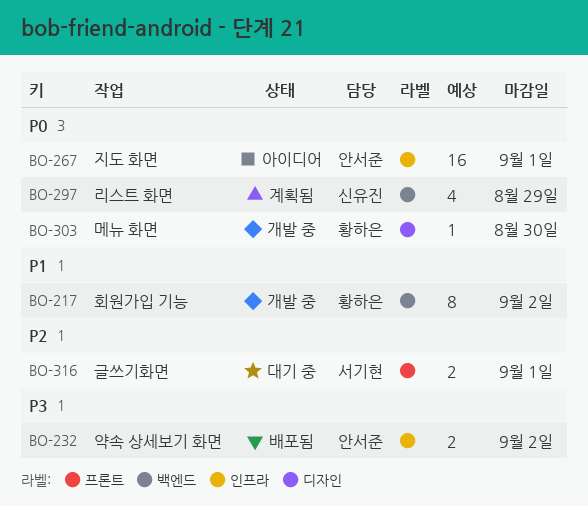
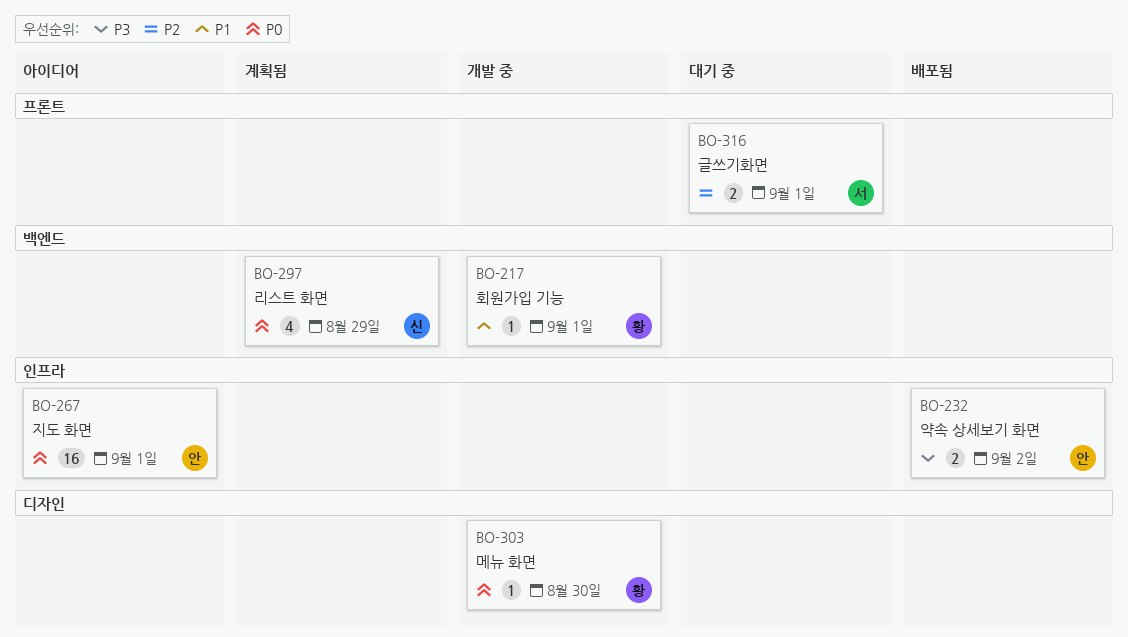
BO-217, estimate: 8 -> 1
BO-217, due: Sep 2 -> Sep 1

